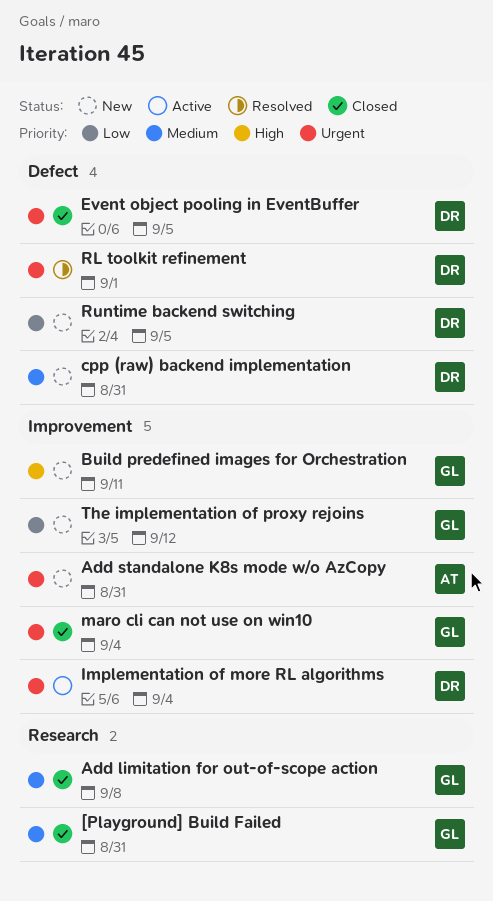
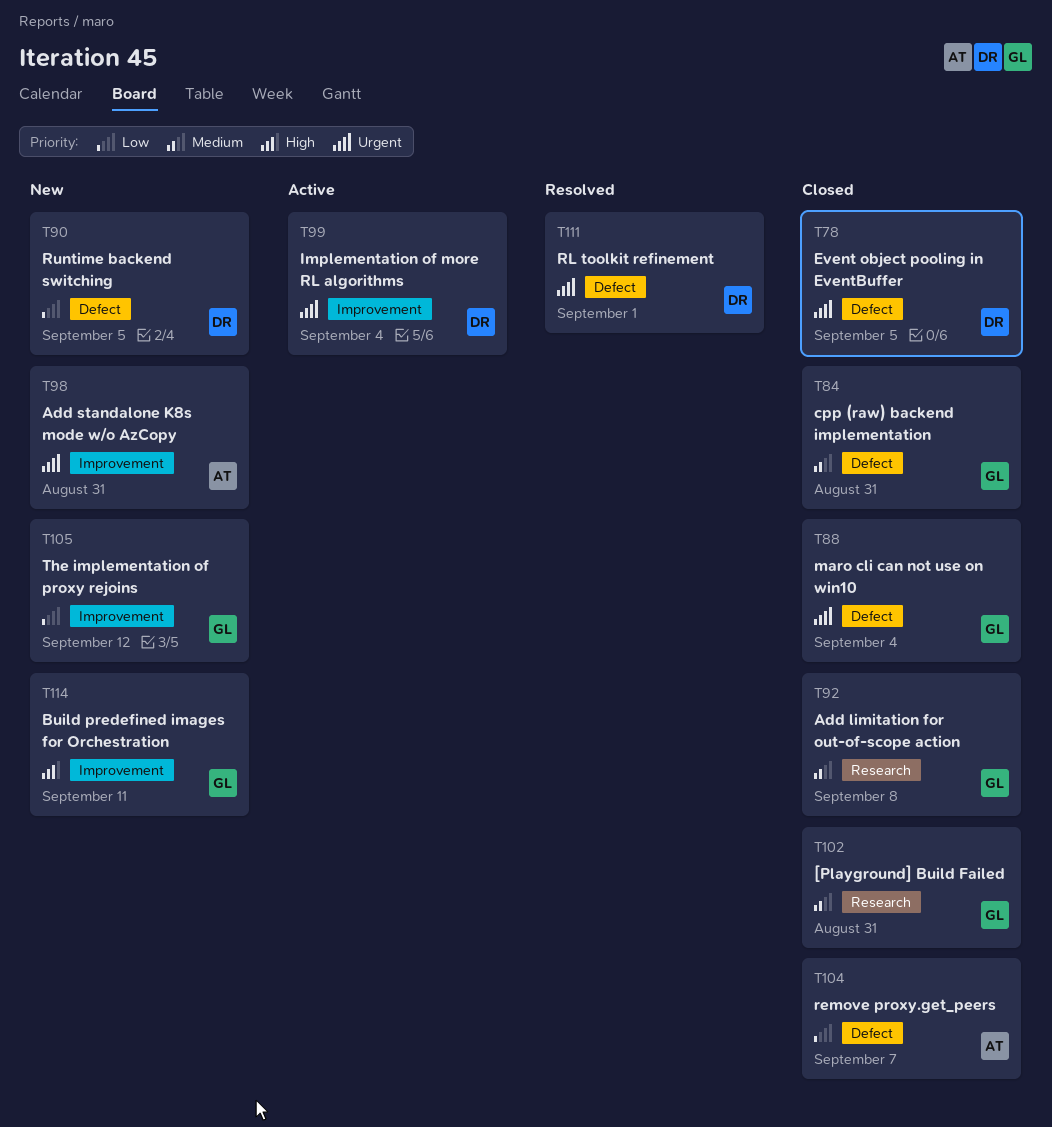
cpp (raw) backend implementation, status: New -> Closed
cpp (raw) backend implementation, owner: DR -> GL
maro cli can not use on win10, label: Improvement -> Defect
remove proxy.get_peers: none -> present

